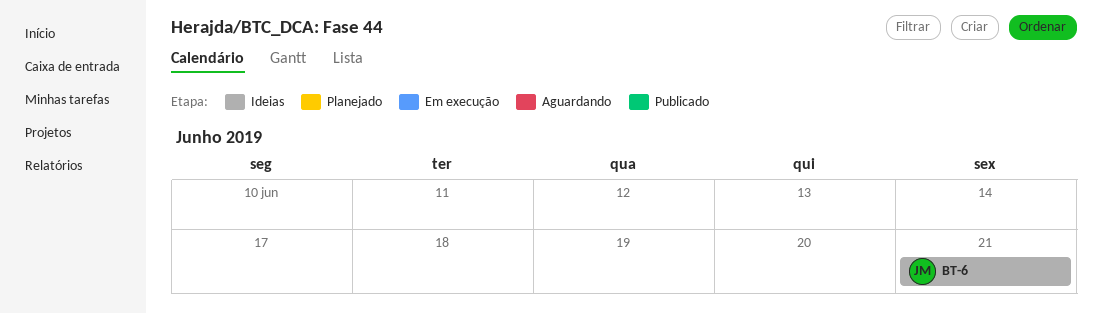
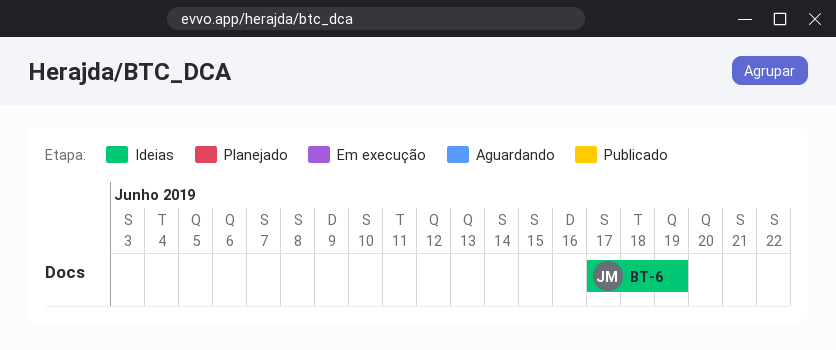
BT-6, start: Jun 21 -> Jun 17
BT-6, due: Jun 21 -> Jun 19

